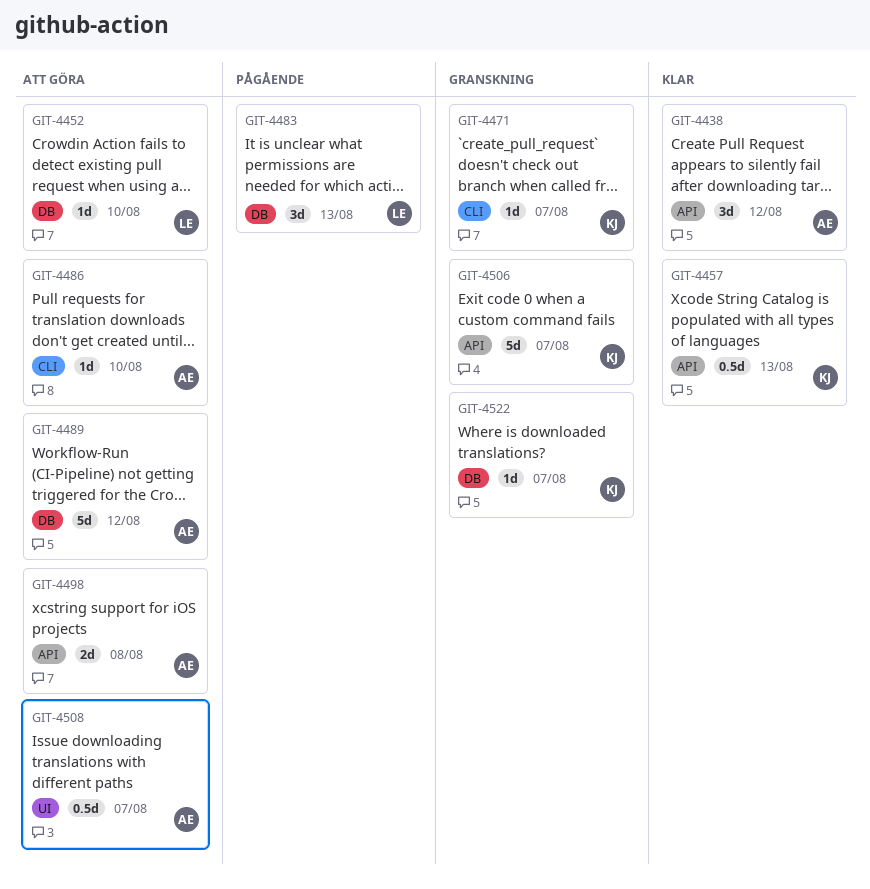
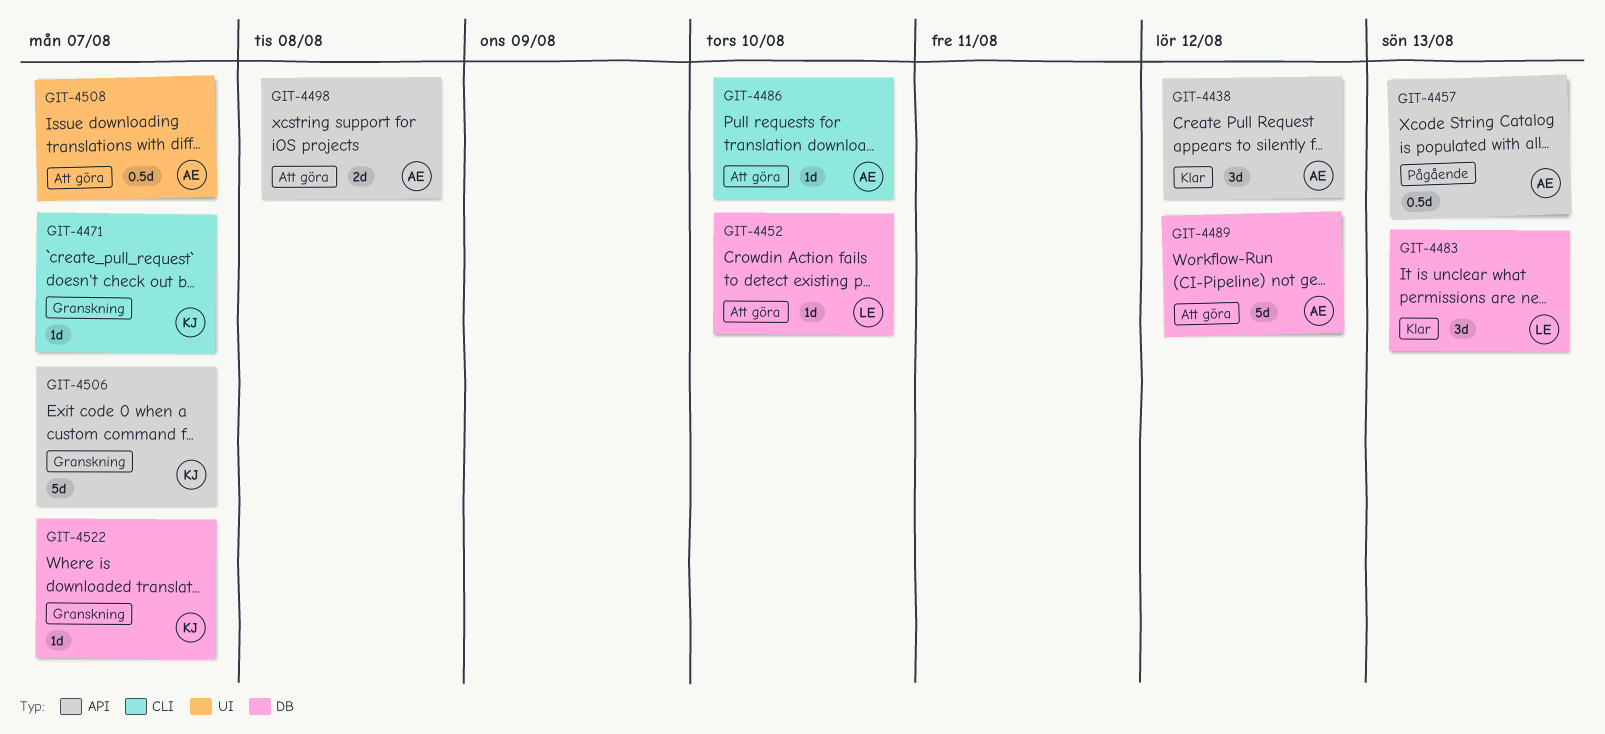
GIT-4457, status: Klar -> Pågående
GIT-4457, owner: KJ -> AE
GIT-4483, status: Pågående -> Klar

